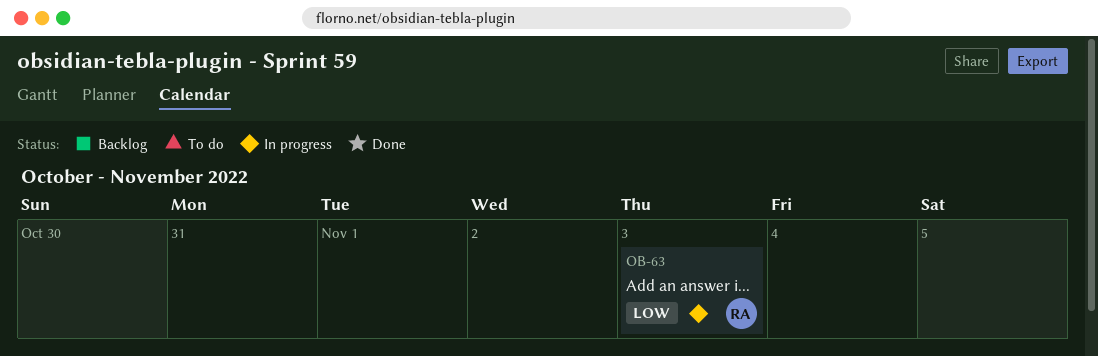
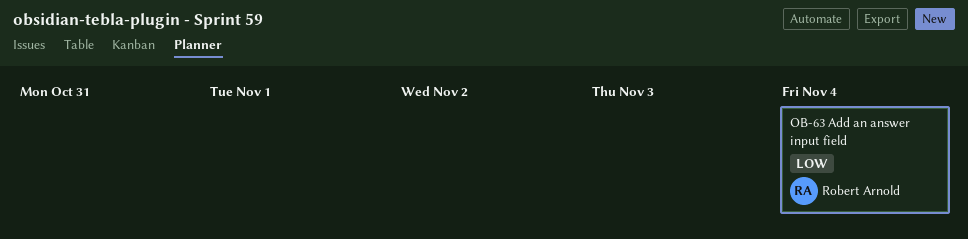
OB-63, due: Nov 3 -> Nov 4

